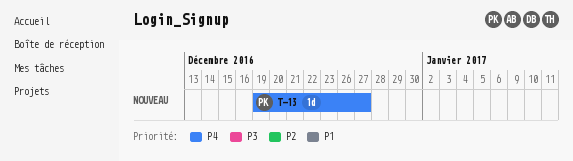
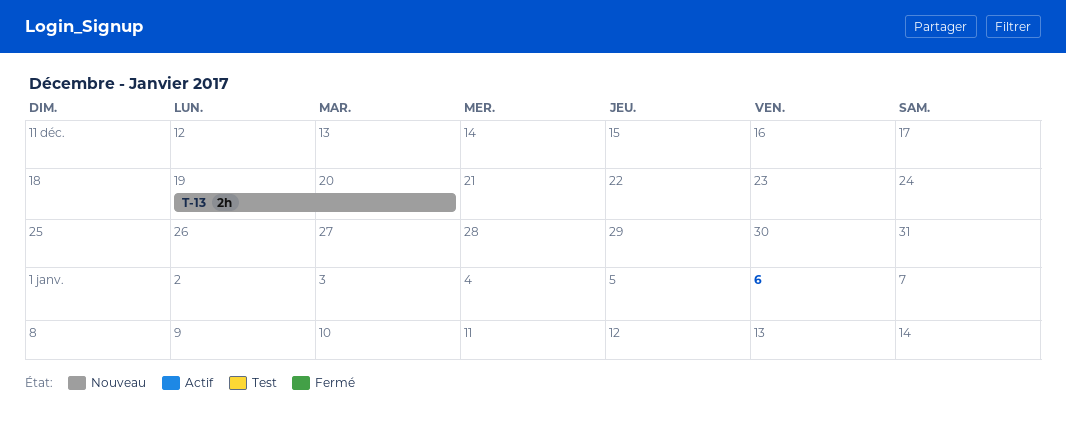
T-13, estimate: 1d -> 2h
T-13, due: Dec 27 -> Dec 20

